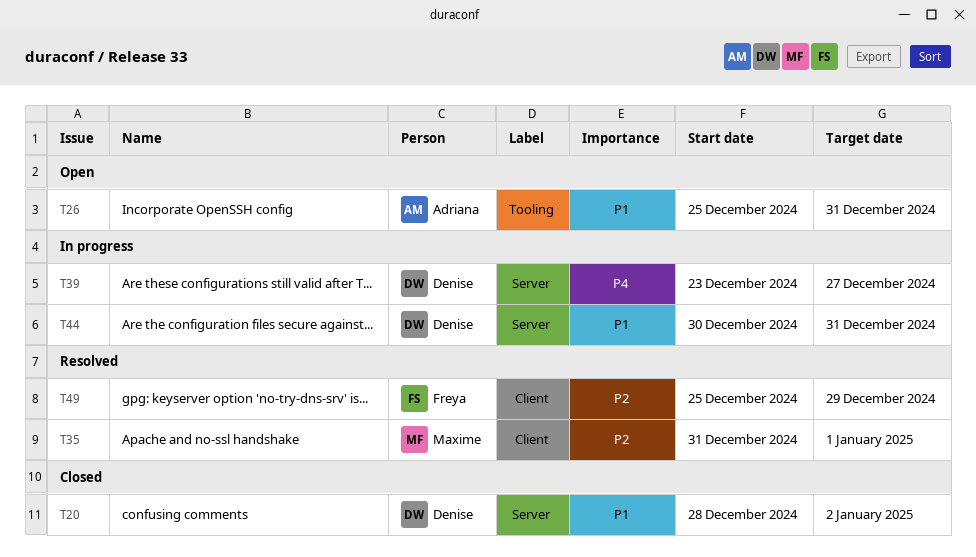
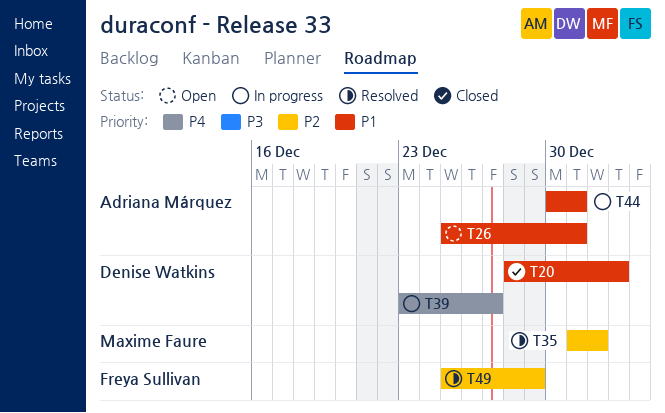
T44, owner: Denise Watkins -> Adriana Márquez

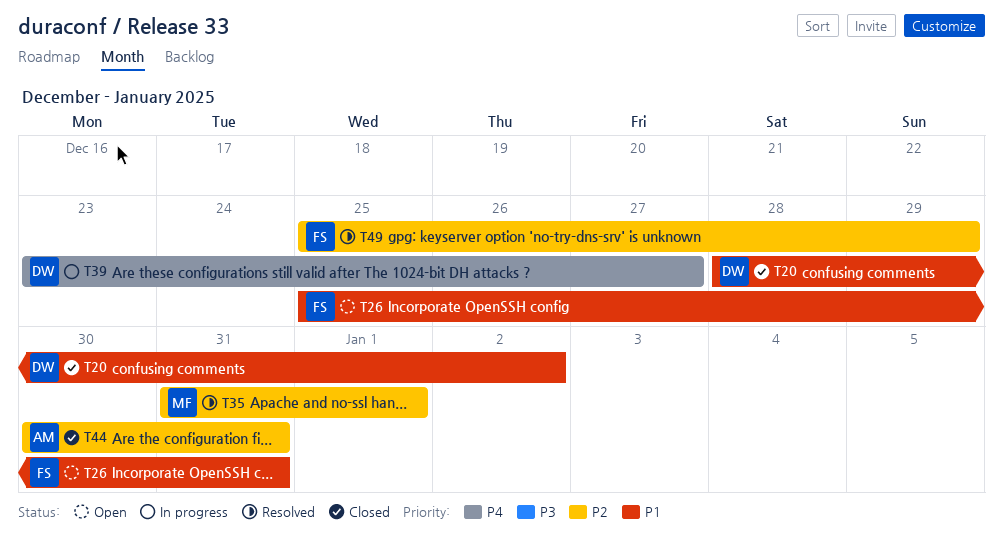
T26, owner: Adriana Márquez -> Freya Sullivan
T44, status: In progress -> Closed
T44, priority: P1 -> P2

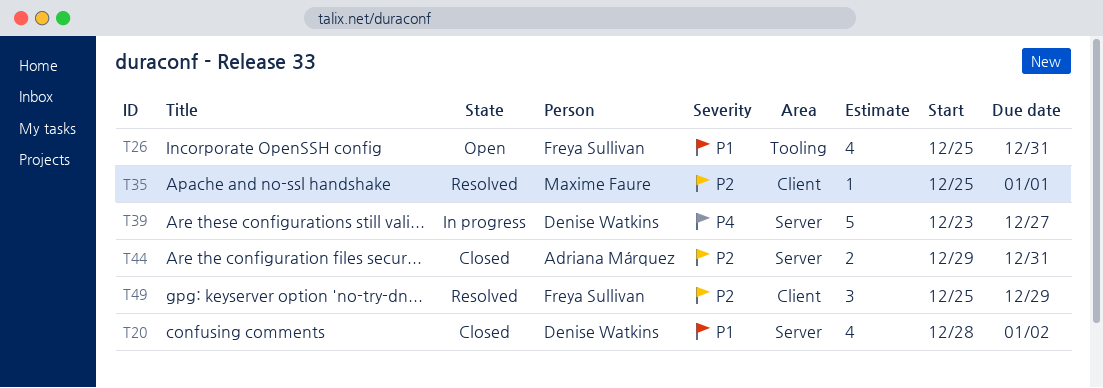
T35, start: Dec 31 -> Dec 25
T44, start: Dec 30 -> Dec 29

